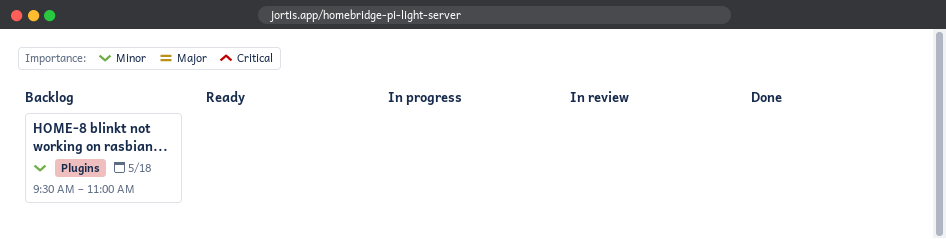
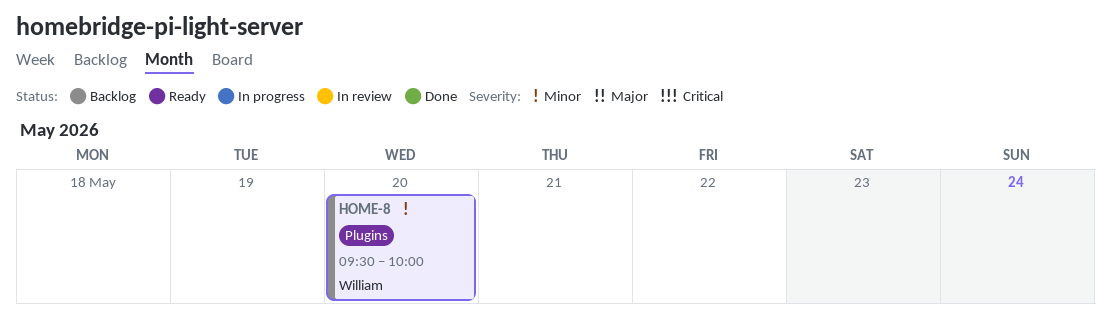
HOME-8, day: May 18 -> May 20
HOME-8, ends: 11:00 -> 10:00

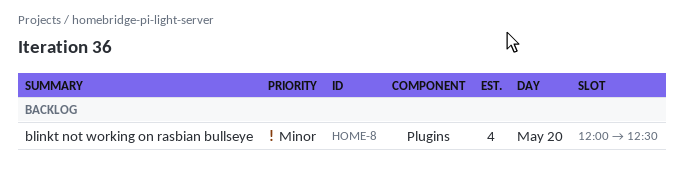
HOME-8, begins: 09:30 -> 12:00
HOME-8, ends: 10:00 -> 12:30

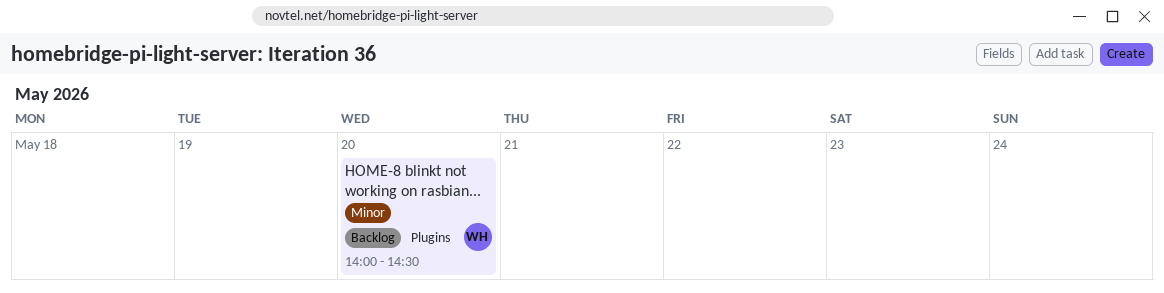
HOME-8, begins: 12:00 -> 14:00
HOME-8, ends: 12:30 -> 14:30

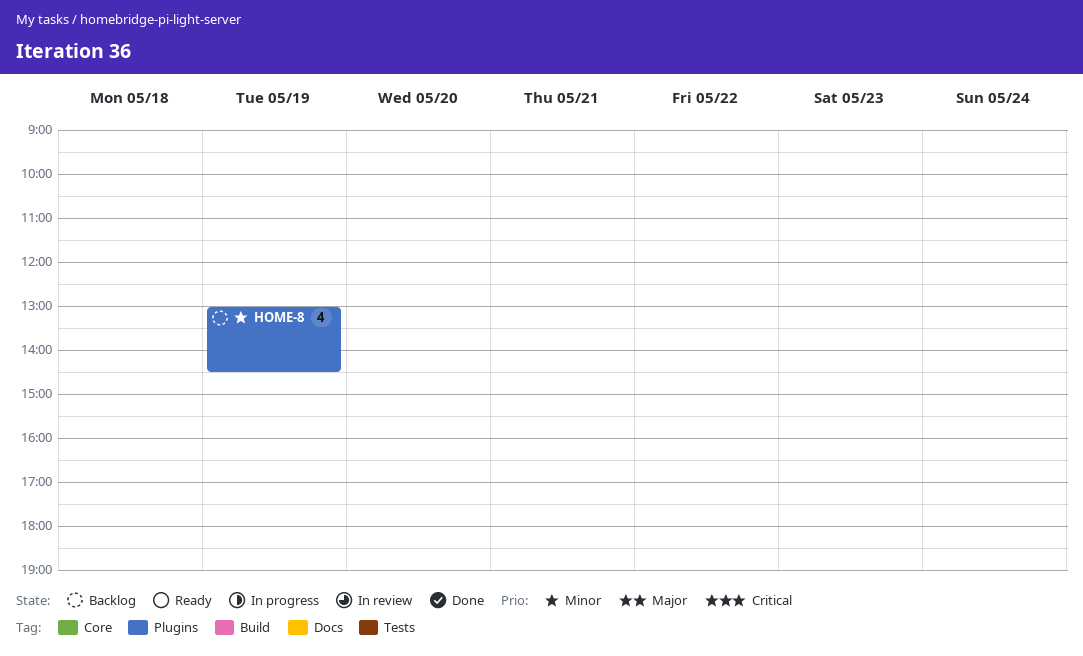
HOME-8, day: May 20 -> May 19
HOME-8, begins: 14:00 -> 13:00

